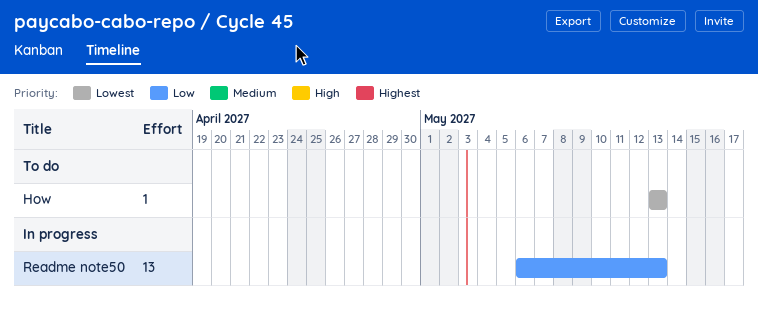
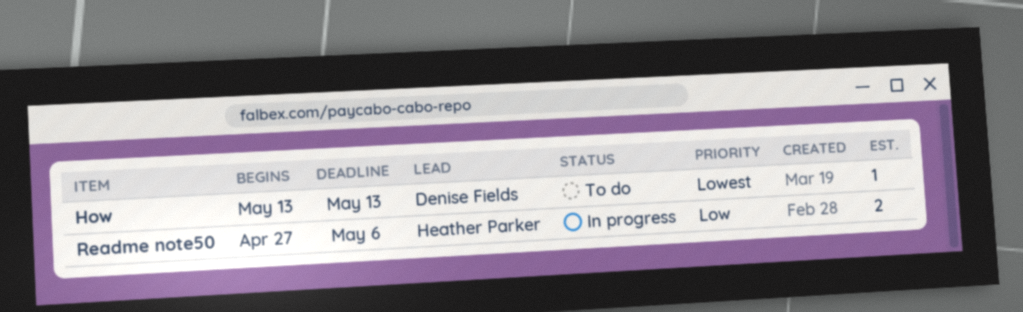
Readme note50, estimate: 13 -> 2
Readme note50, start: May 6 -> Apr 27
Readme note50, due: May 13 -> May 6

